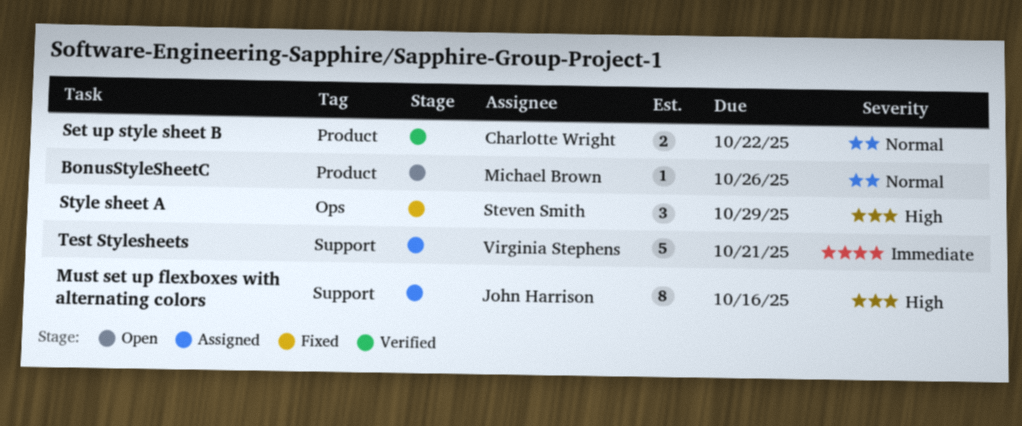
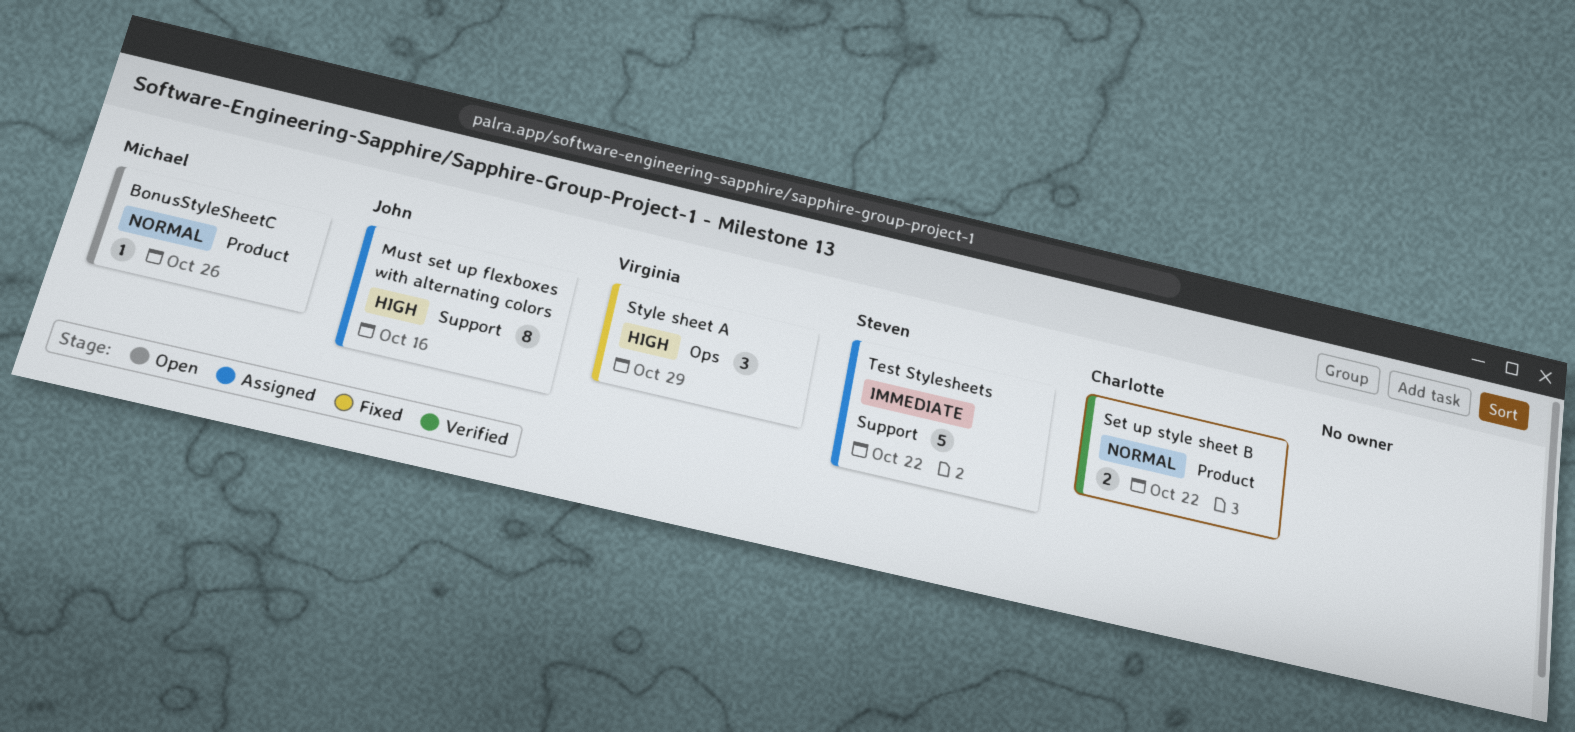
Style sheet A, owner: Steven Smith -> Virginia Stephens
Test Stylesheets, owner: Virginia Stephens -> Steven Smith
Test Stylesheets, due: Oct 21 -> Oct 22

